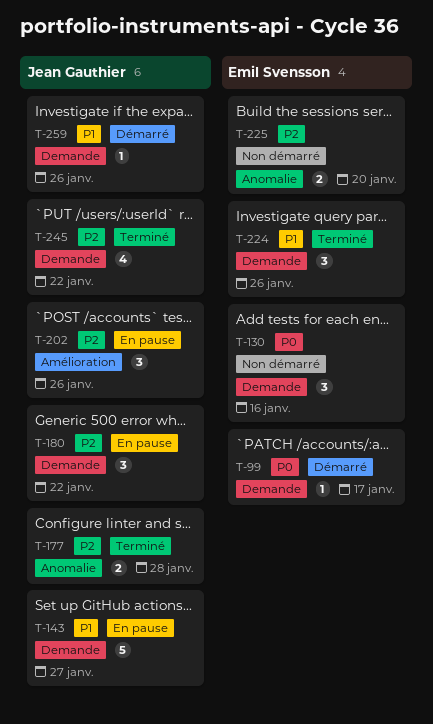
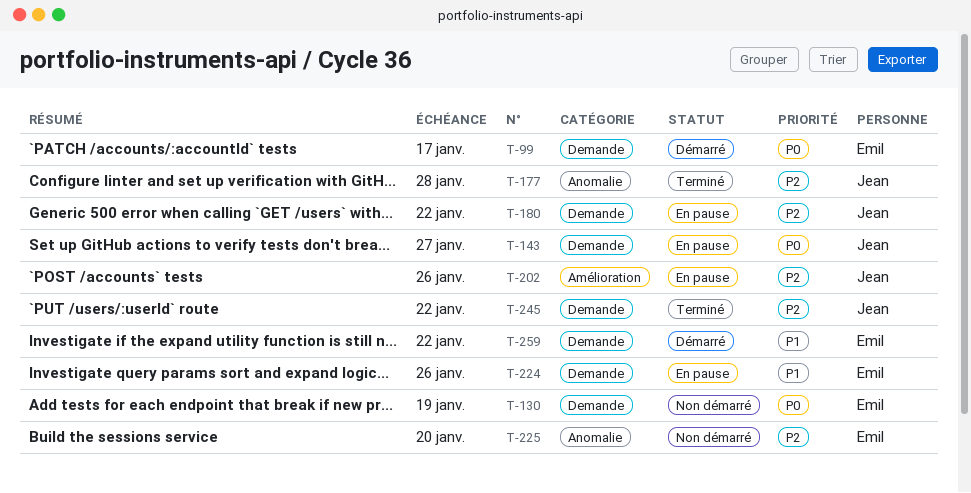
T-130, due: Jan 16 -> Jan 19
T-143, priority: P1 -> P0
T-224, status: Terminé -> En pause
T-259, owner: Jean Gauthier -> Emil Svensson
T-259, due: Jan 26 -> Jan 22

